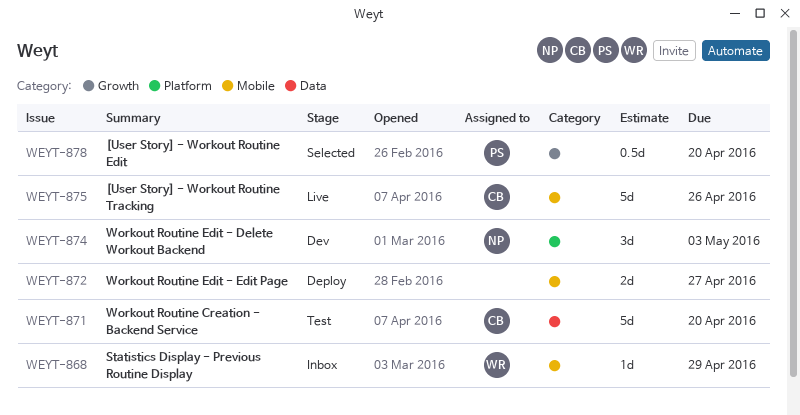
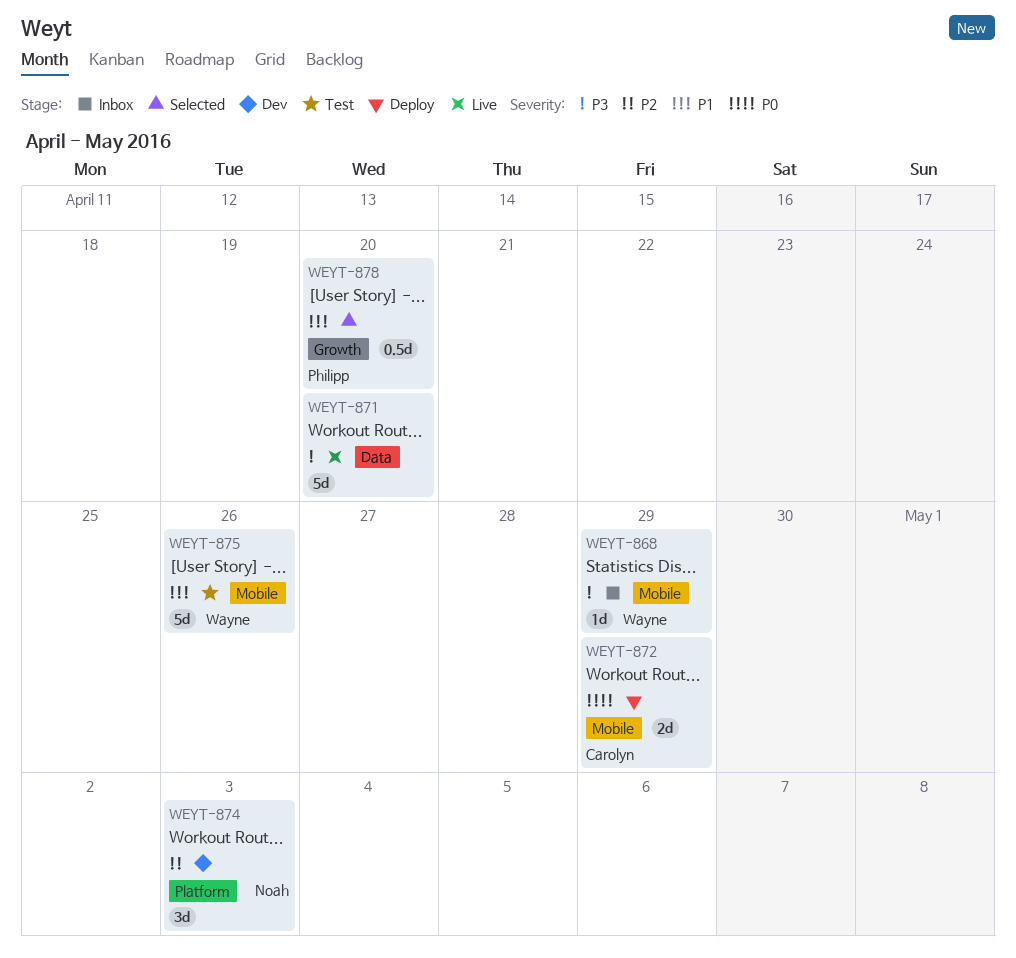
WEYT-871, status: Test -> Live
WEYT-871, owner: Carolyn -> none
WEYT-872, owner: none -> Carolyn
WEYT-872, due: Apr 27 -> Apr 29
WEYT-875, status: Live -> Test
WEYT-875, owner: Carolyn -> Wayne

